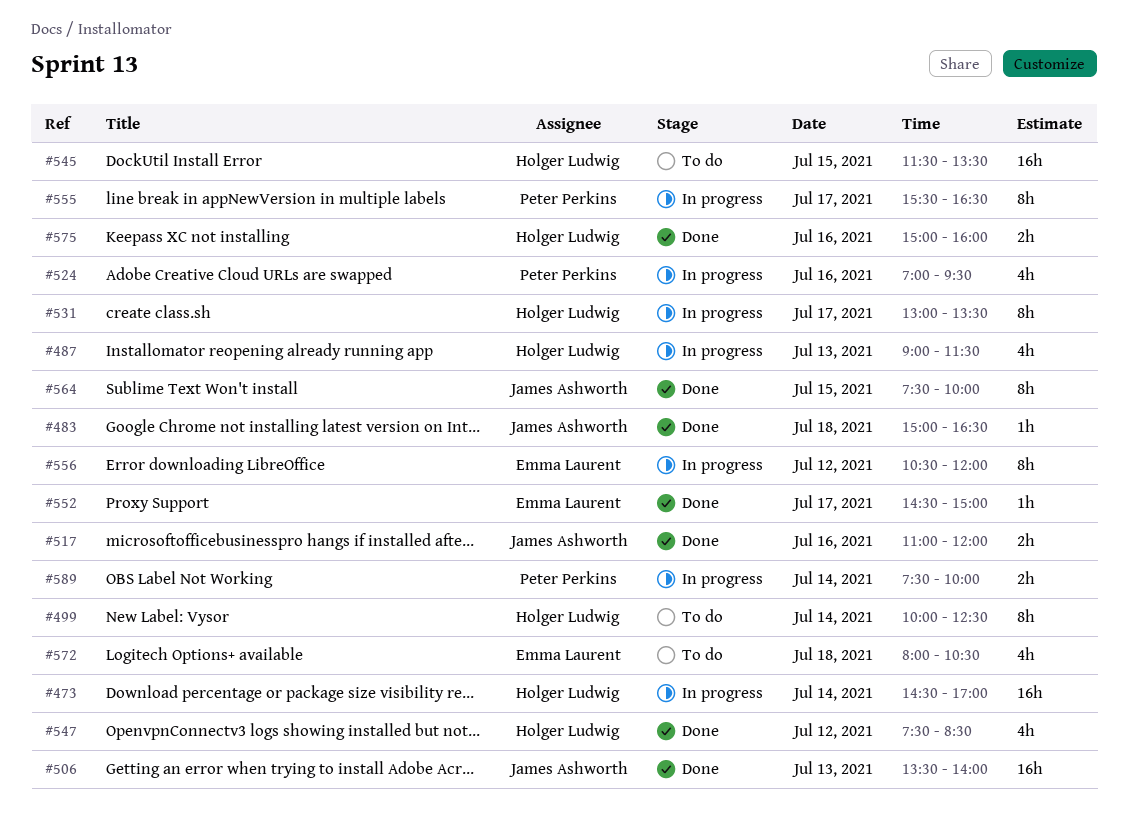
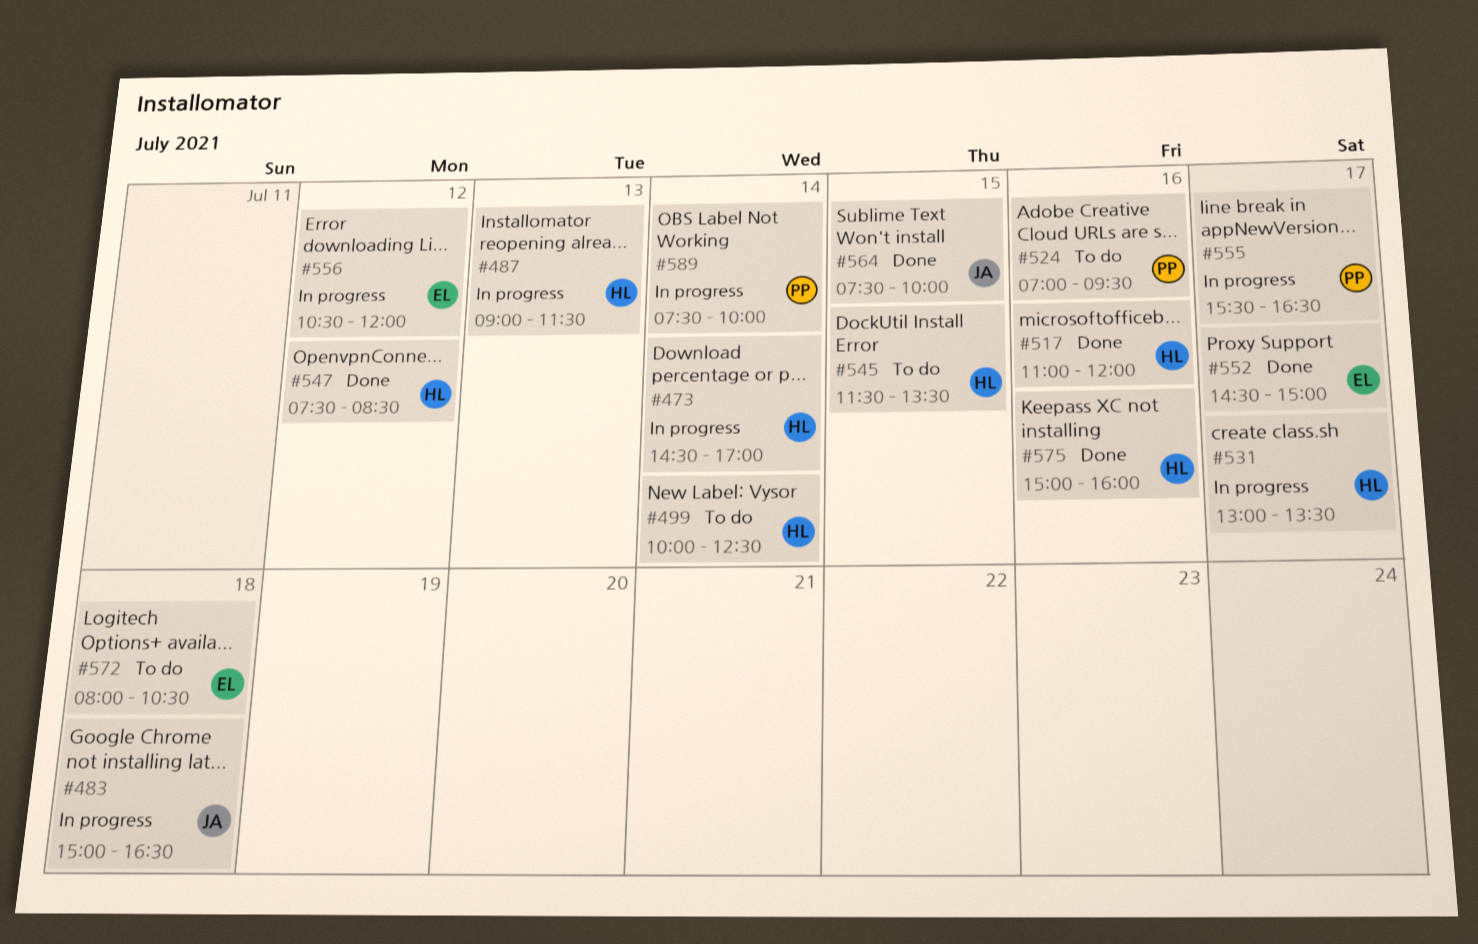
#483, status: Done -> In progress
#506: present -> none
#517, owner: James Ashworth -> Holger Ludwig
#524, status: In progress -> To do

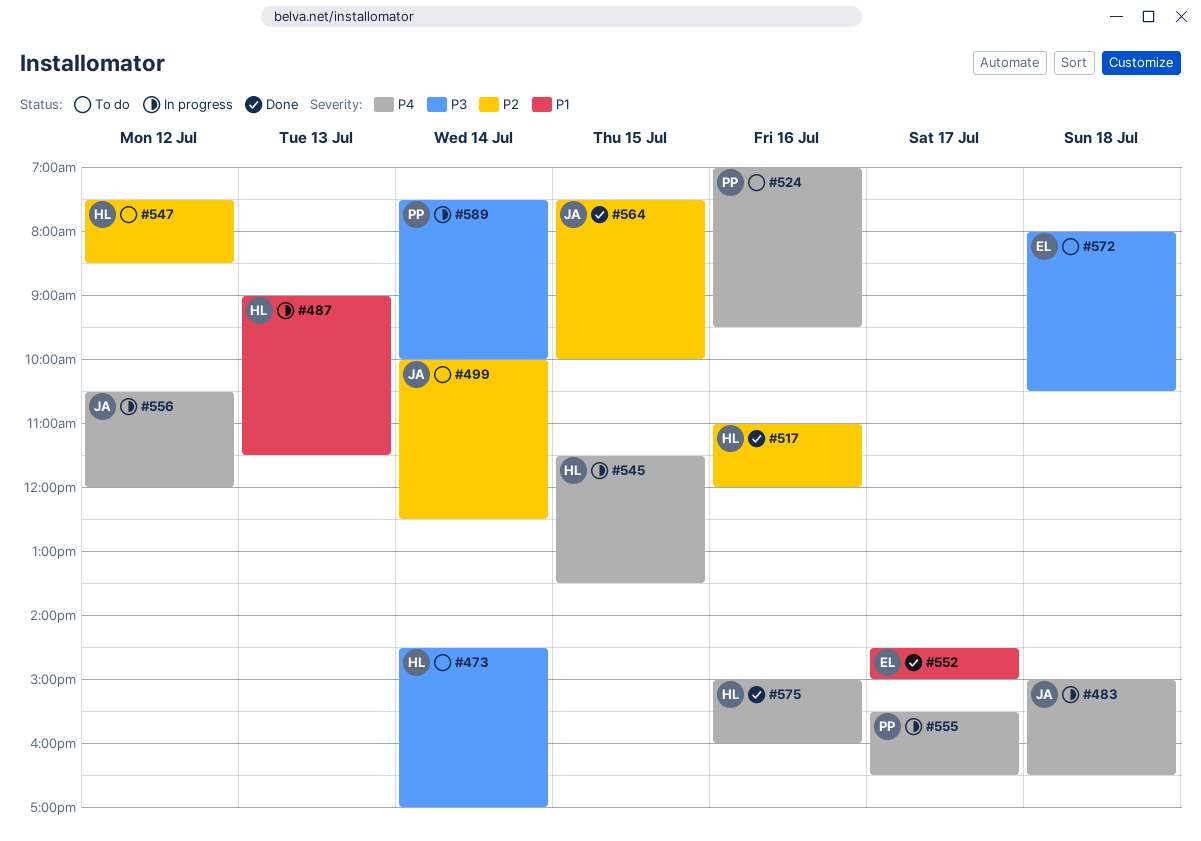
#473, status: In progress -> To do
#499, owner: HL -> JA
#531: present -> none
#545, status: To do -> In progress
#547, status: Done -> To do
#556, owner: EL -> JA

